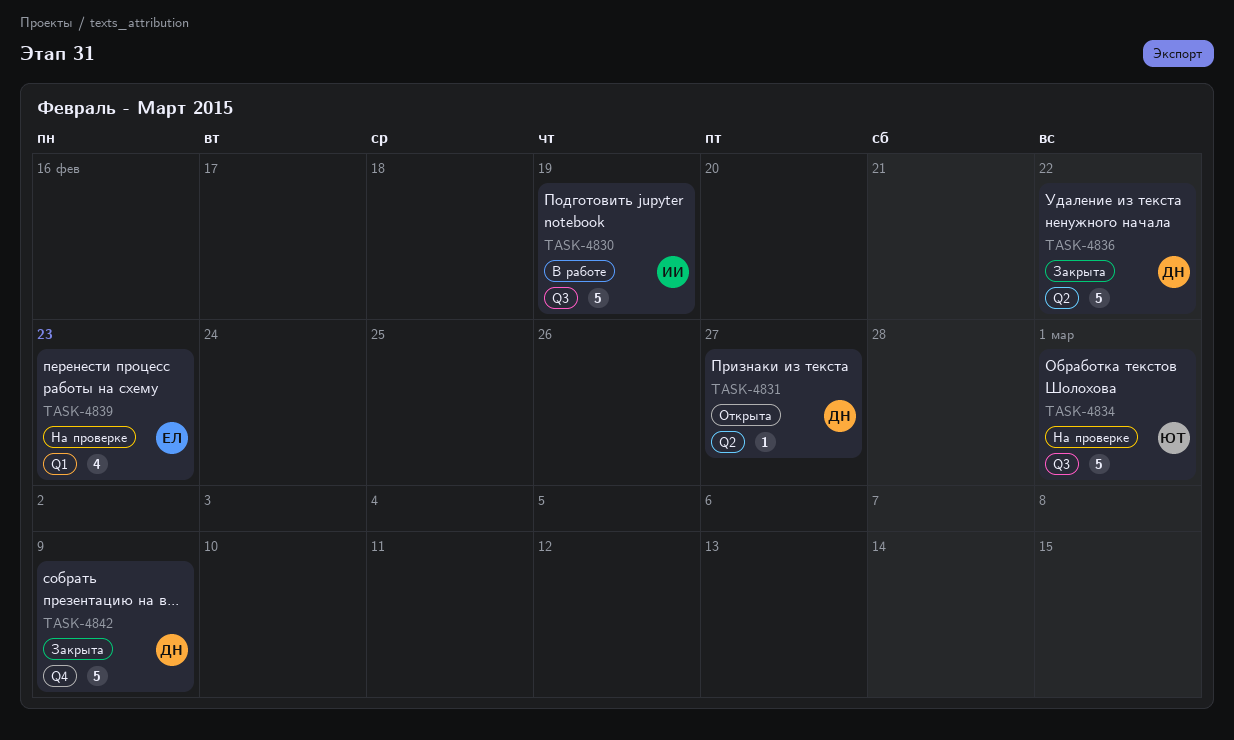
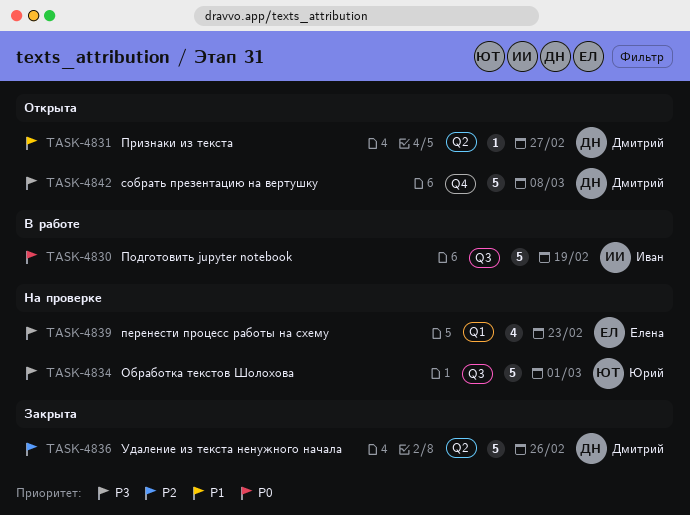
TASK-4836, due: Feb 22 -> Feb 26
TASK-4842, status: Закрыта -> Открыта
TASK-4842, due: Mar 9 -> Mar 8

